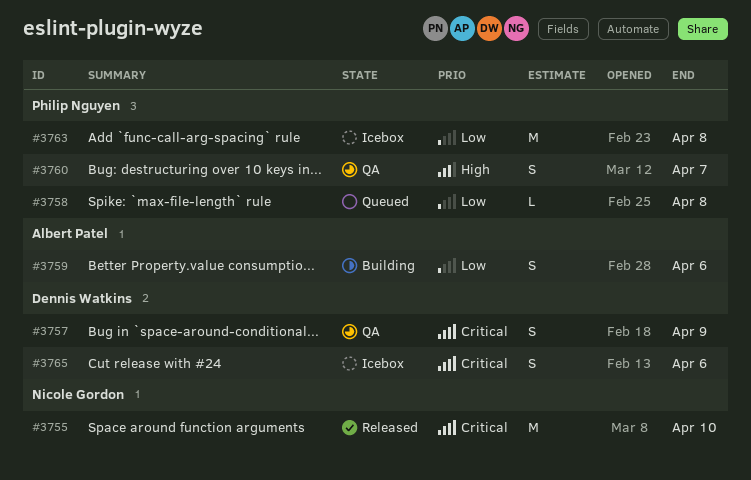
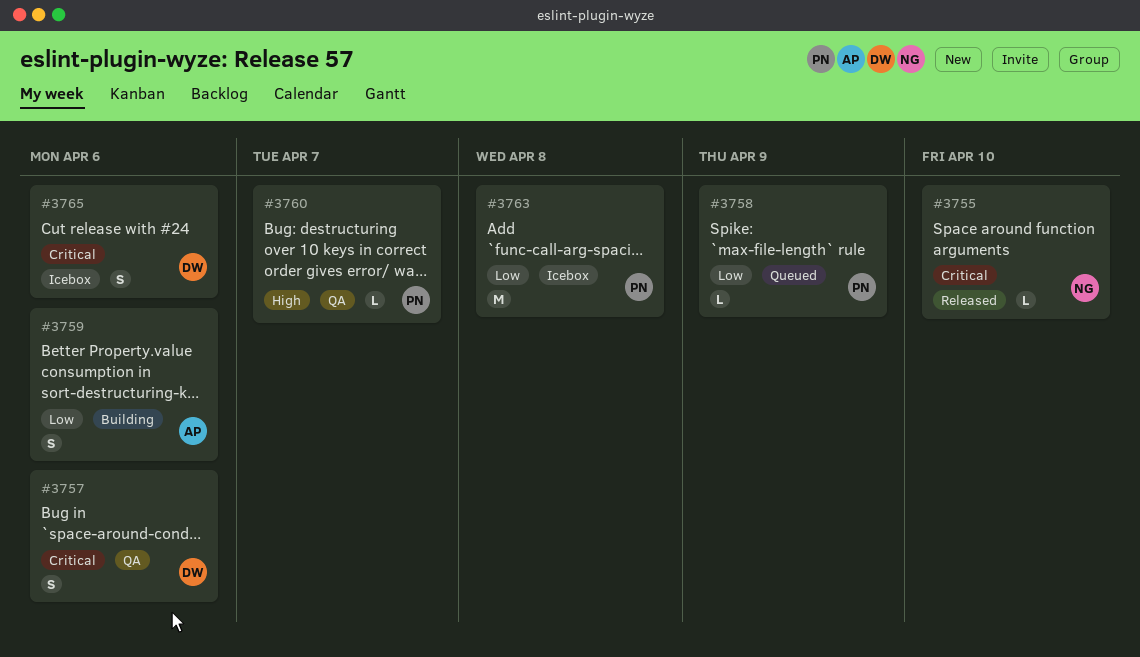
#3755, estimate: M -> L
#3757, due: Apr 9 -> Apr 6
#3758, due: Apr 8 -> Apr 9
#3760, estimate: S -> L

